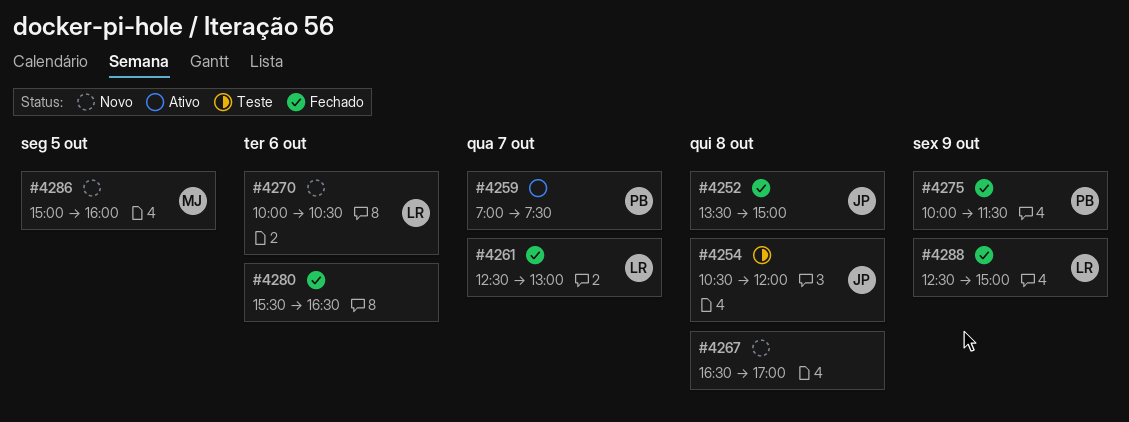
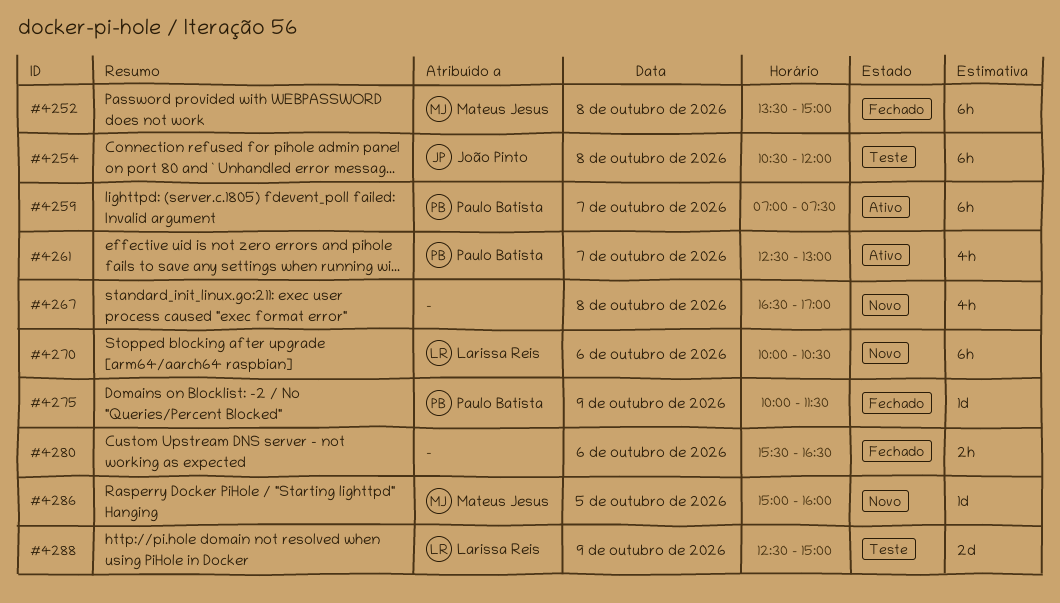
#4252, owner: João Pinto -> Mateus Jesus
#4261, status: Fechado -> Ativo
#4261, owner: Larissa Reis -> Paulo Batista
#4288, status: Fechado -> Teste

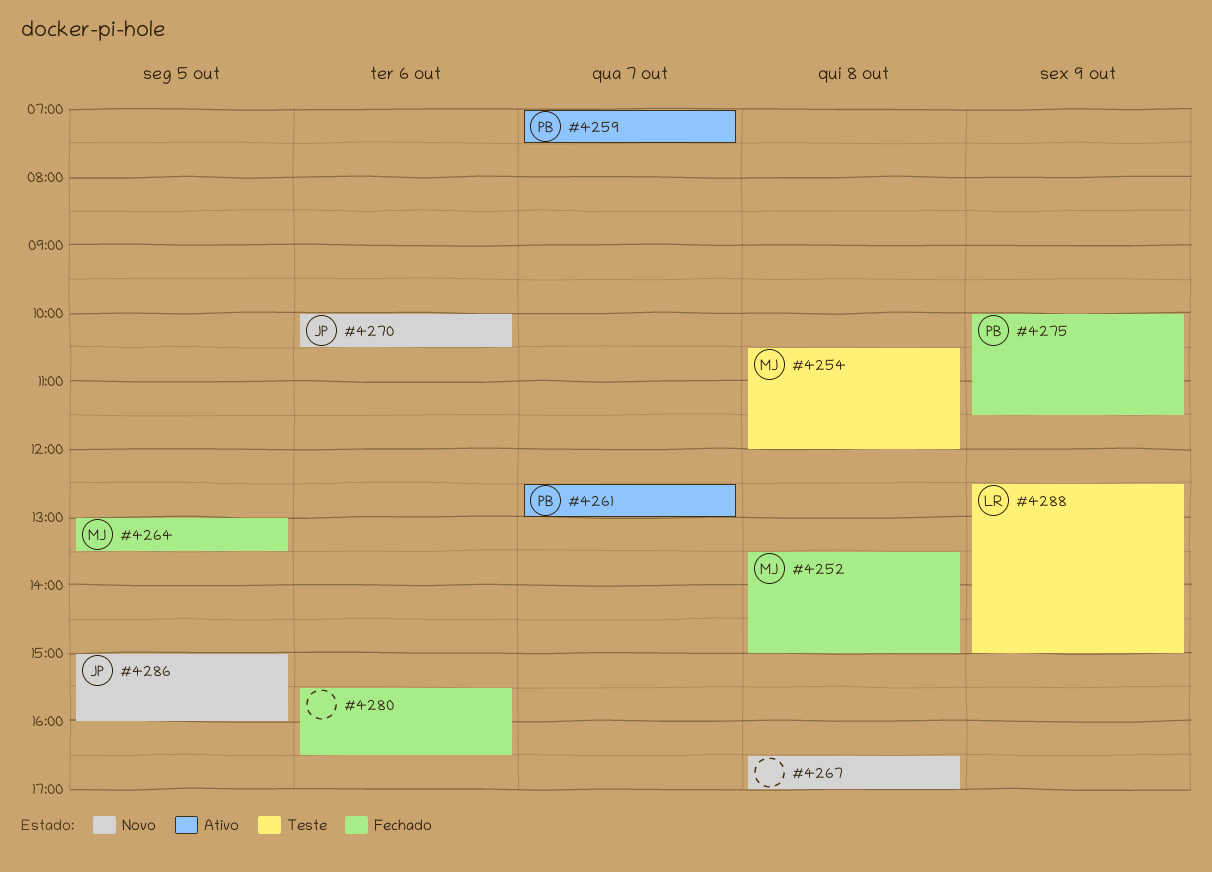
#4254, owner: João Pinto -> Mateus Jesus
#4264: none -> present
#4270, owner: Larissa Reis -> João Pinto
#4286, owner: Mateus Jesus -> João Pinto

